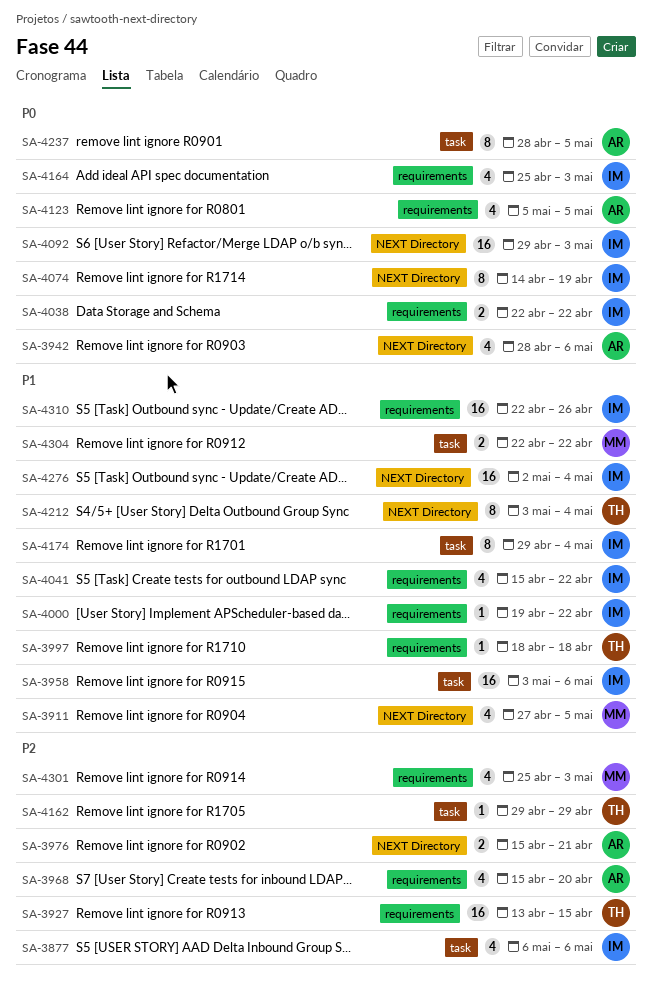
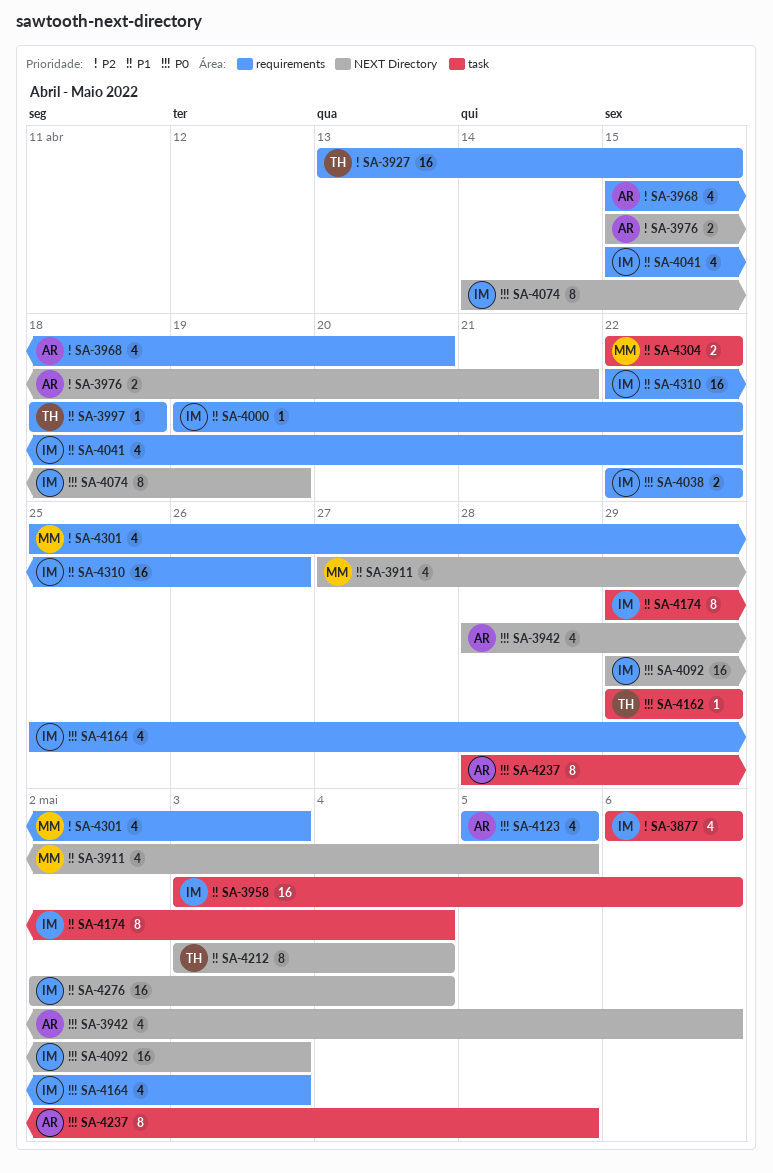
SA-4162, priority: P2 -> P0

